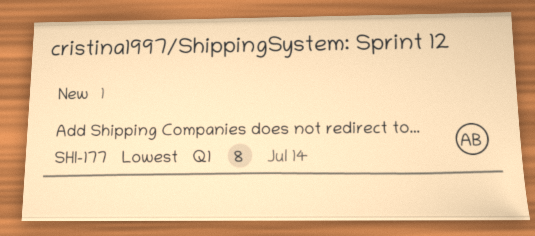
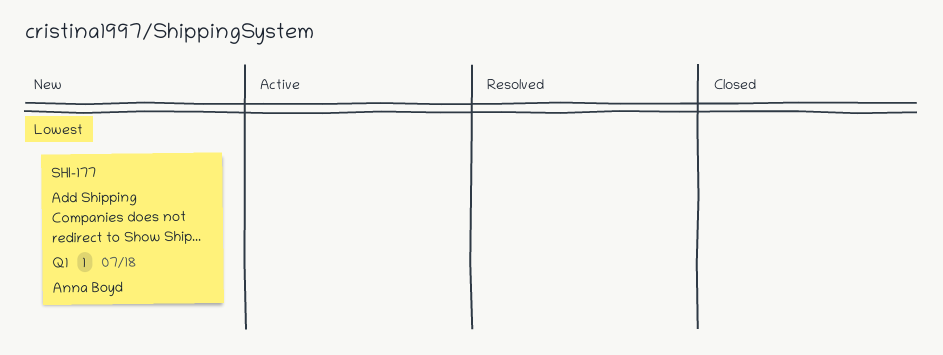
SHI-177, estimate: 8 -> 1
SHI-177, due: Jul 14 -> Jul 18

